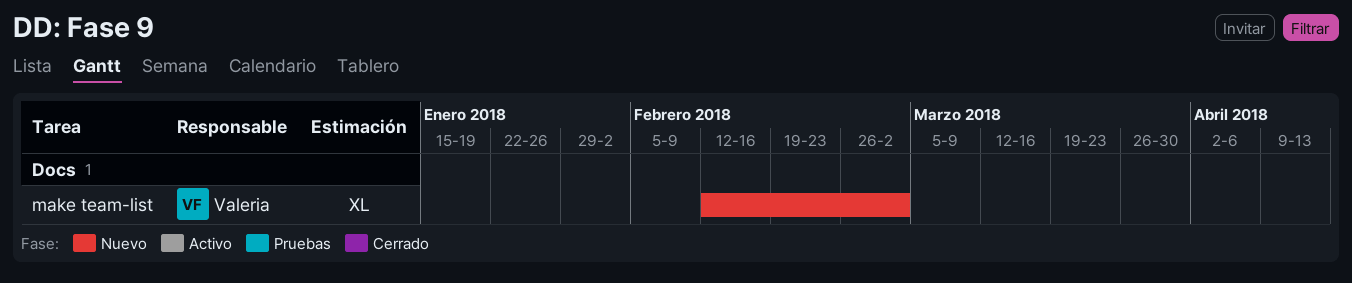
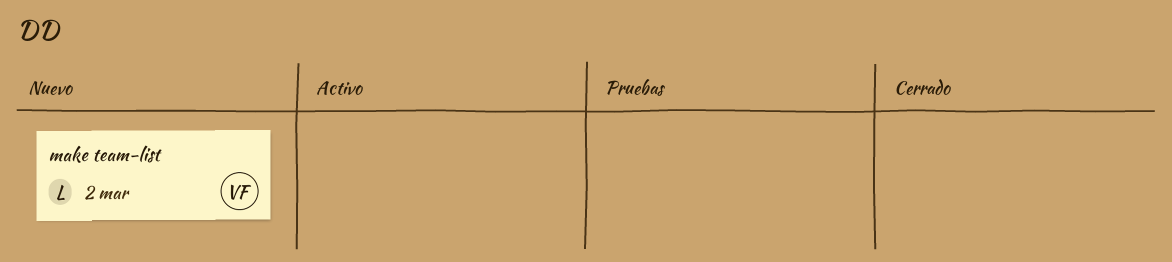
make team-list, estimate: XL -> L

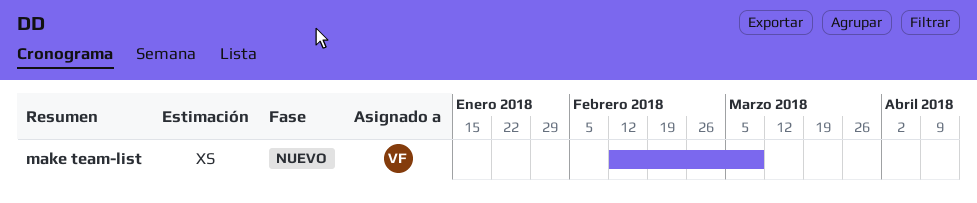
make team-list, estimate: L -> XS
make team-list, due: Mar 2 -> Mar 9

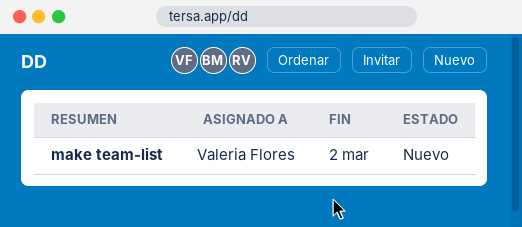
make team-list, due: Mar 9 -> Mar 2

